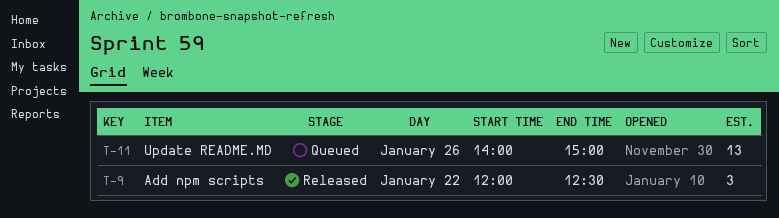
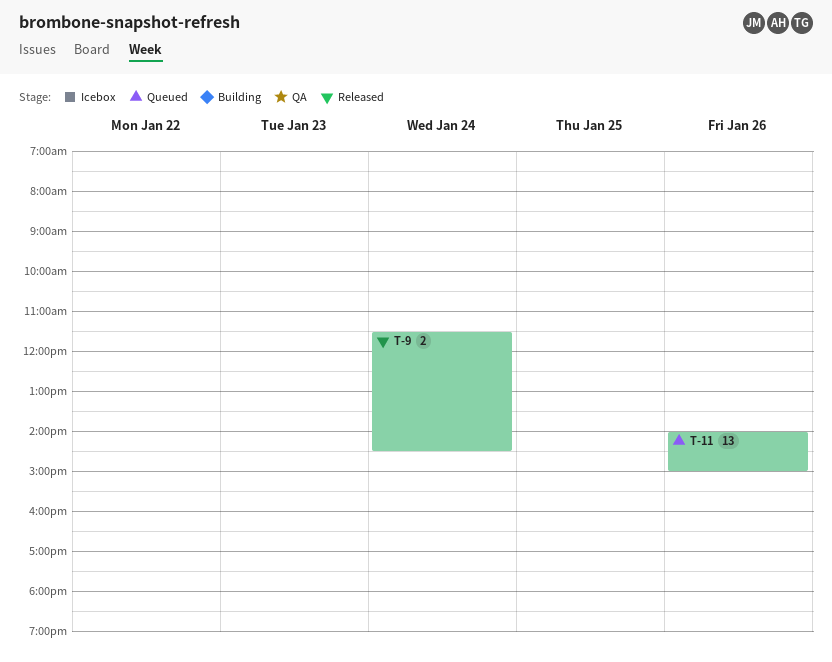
T-9, estimate: 3 -> 2
T-9, day: Jan 22 -> Jan 24
T-9, begins: 12:00 -> 11:30
T-9, ends: 12:30 -> 14:30

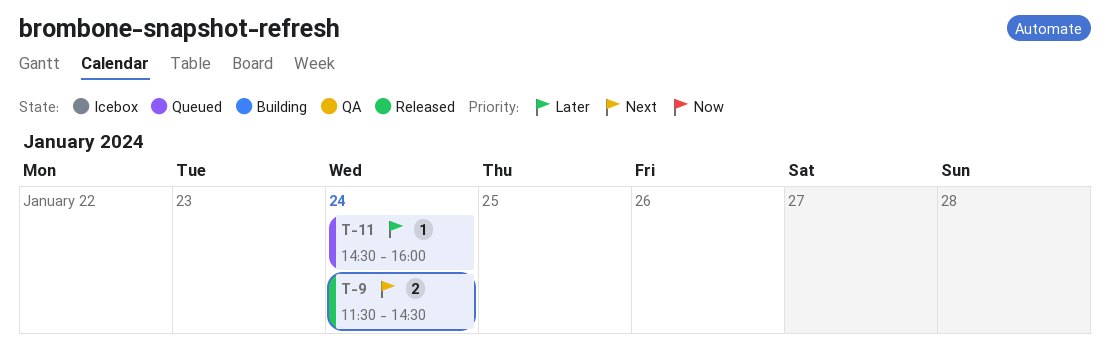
T-11, estimate: 13 -> 1
T-11, day: Jan 26 -> Jan 24
T-11, begins: 14:00 -> 14:30
T-11, ends: 15:00 -> 16:00

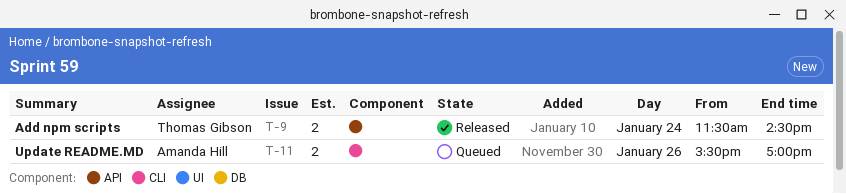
T-11, estimate: 1 -> 2
T-11, day: Jan 24 -> Jan 26
T-11, begins: 14:30 -> 15:30
T-11, ends: 16:00 -> 17:00

